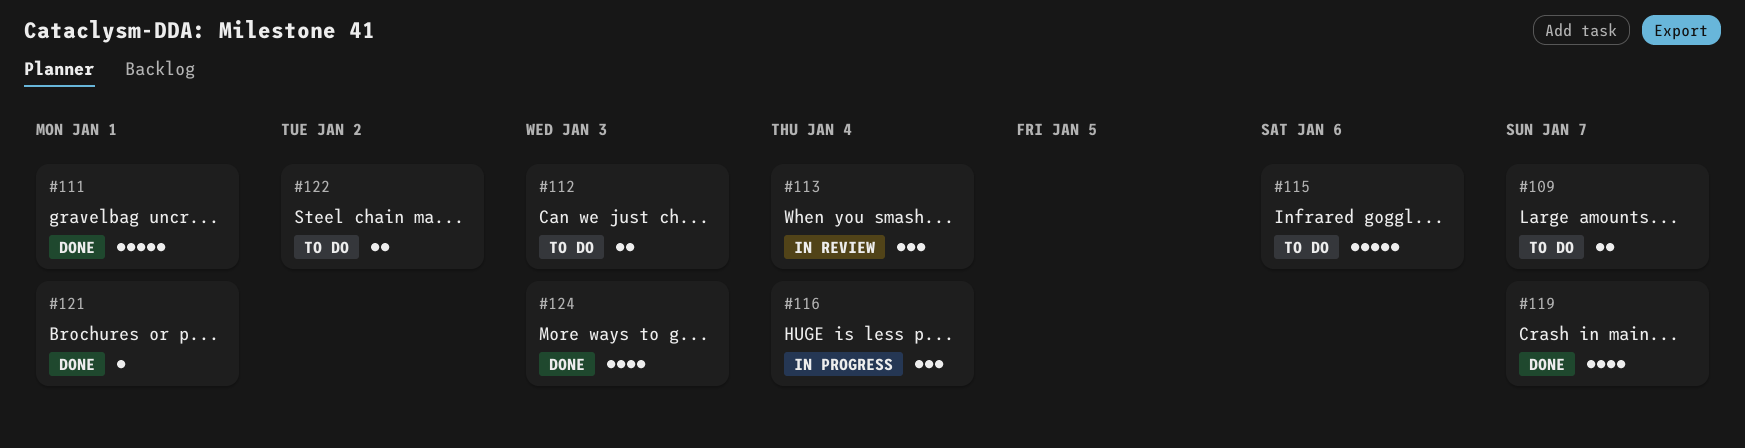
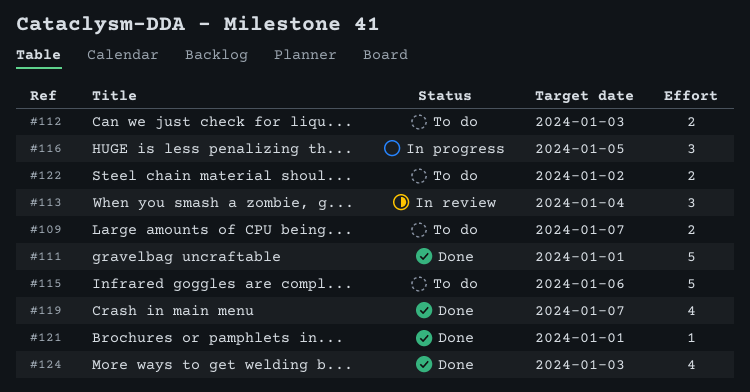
#116, due: Jan 4 -> Jan 5

